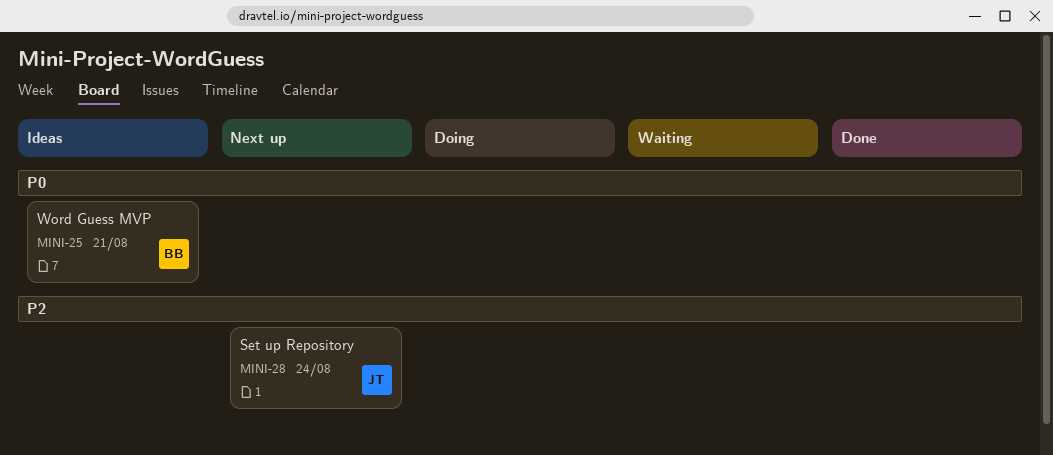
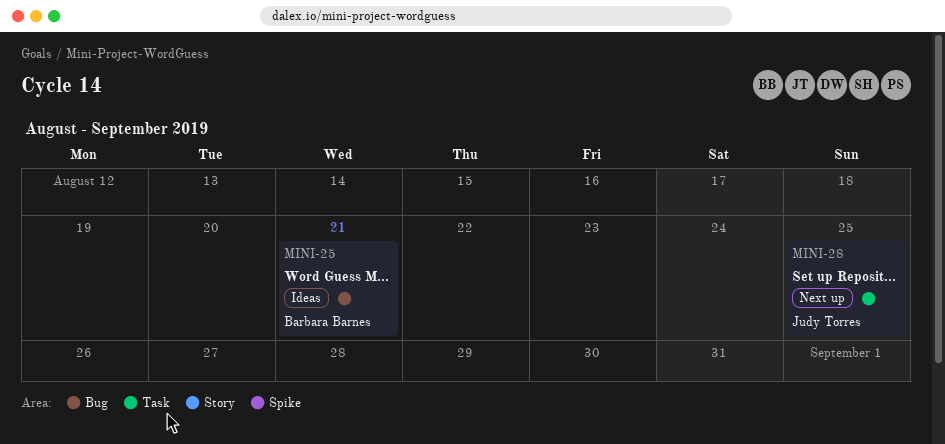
MINI-28, due: Aug 24 -> Aug 25

